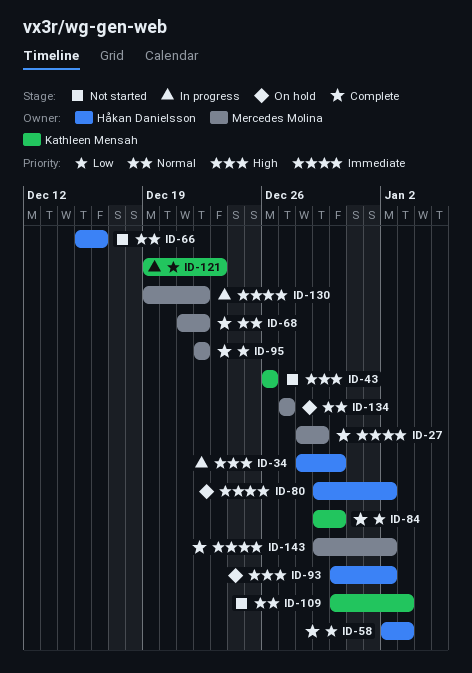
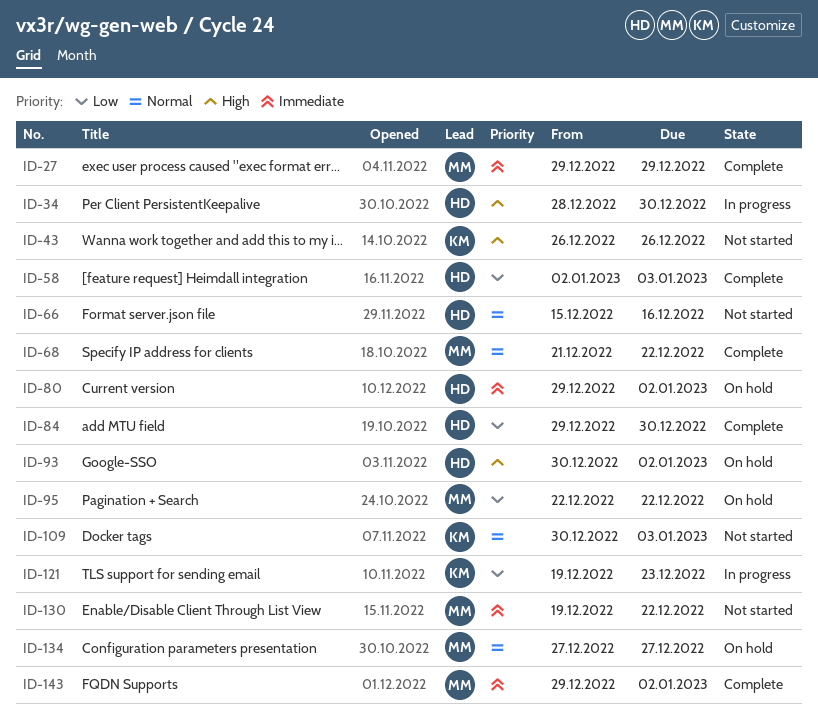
ID-27, start: Dec 28 -> Dec 29
ID-84, owner: Kathleen Mensah -> Håkan Danielsson
ID-95, status: Complete -> On hold
ID-130, status: In progress -> Not started

